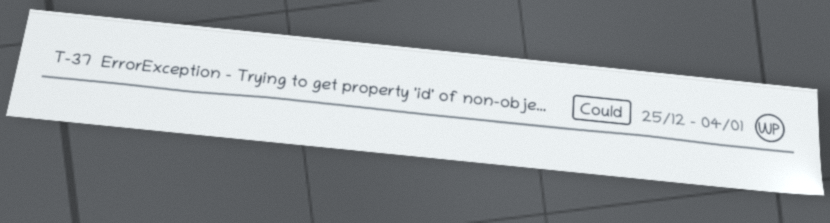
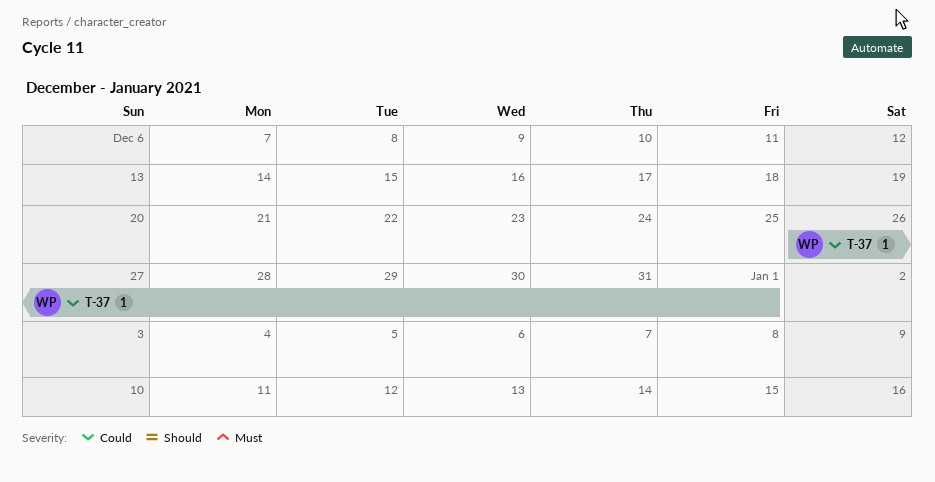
T-37, start: Dec 25 -> Dec 26
T-37, due: Jan 4 -> Jan 1

